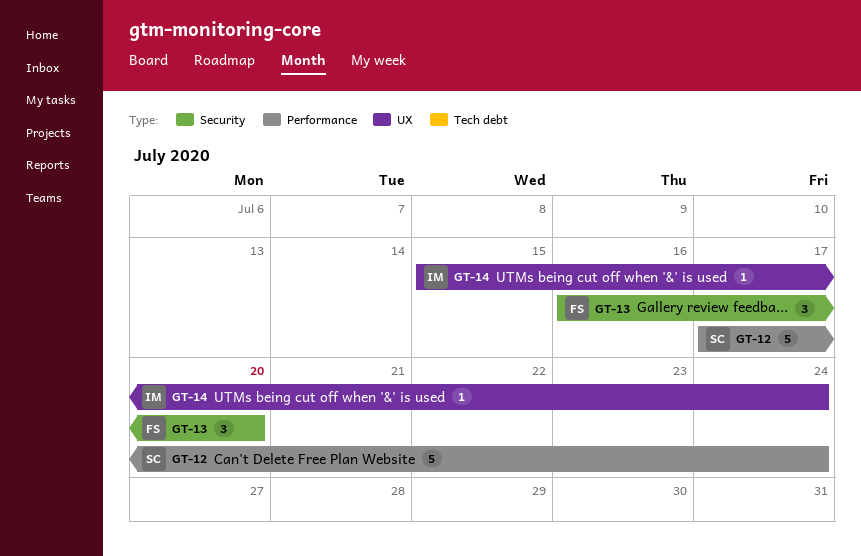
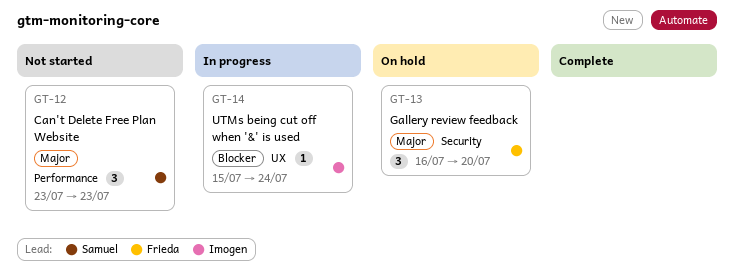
GT-12, estimate: 5 -> 3
GT-12, start: Jul 17 -> Jul 23
GT-12, due: Jul 24 -> Jul 23

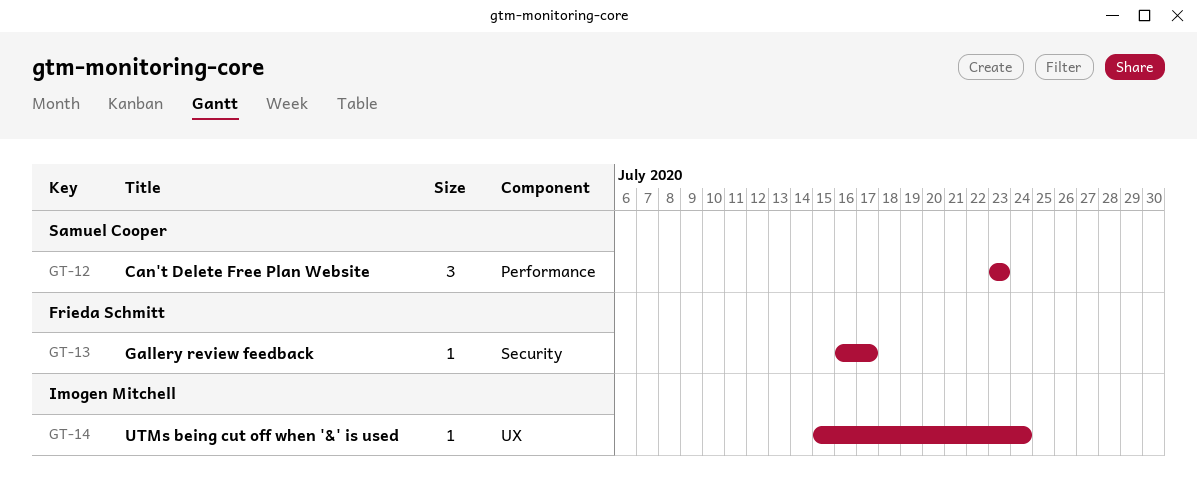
GT-13, estimate: 3 -> 1
GT-13, due: Jul 20 -> Jul 17

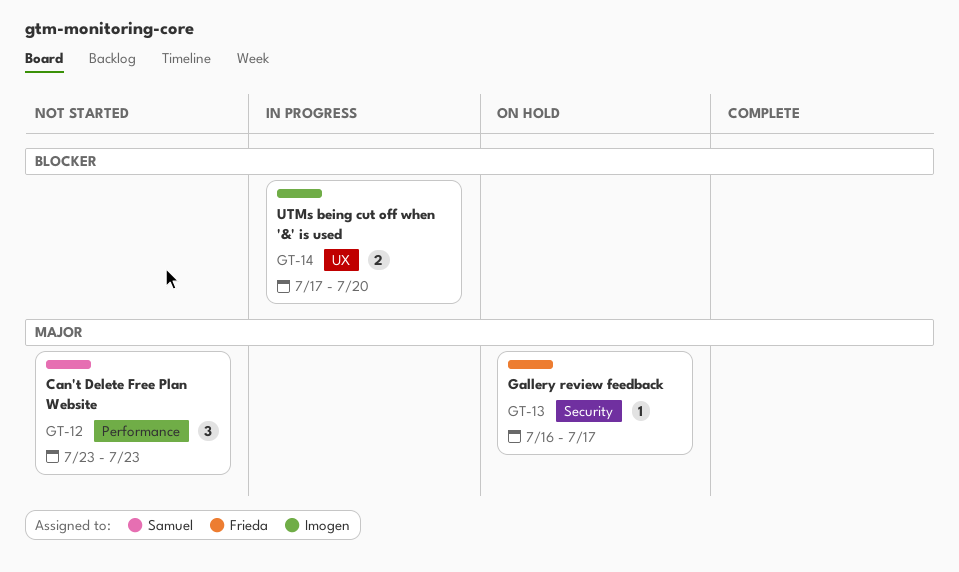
GT-14, estimate: 1 -> 2
GT-14, start: Jul 15 -> Jul 17
GT-14, due: Jul 24 -> Jul 20

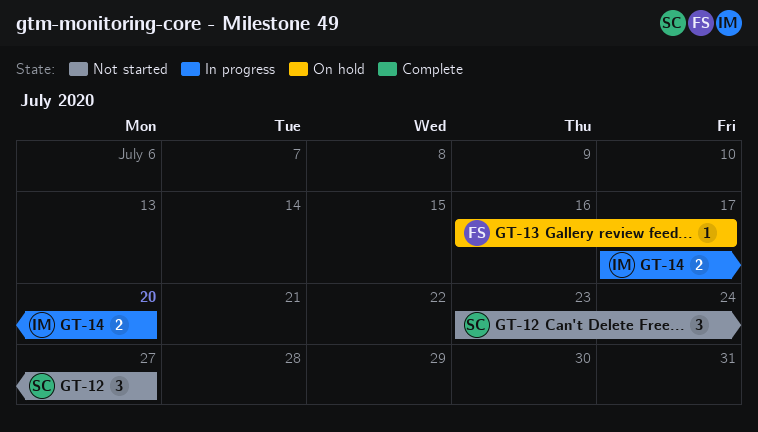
GT-12, due: Jul 23 -> Jul 27

